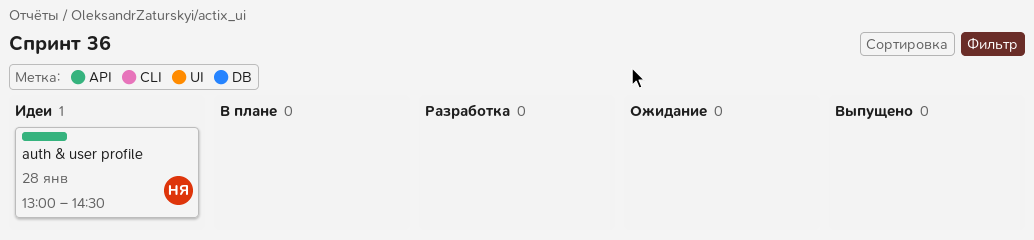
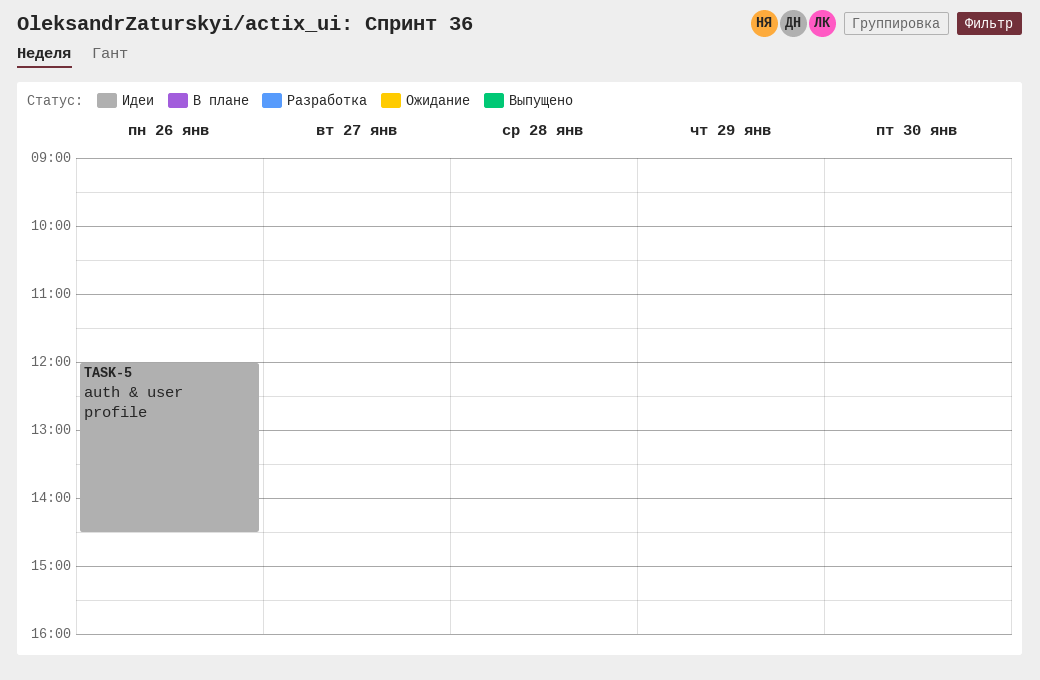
auth & user profile, day: Jan 28 -> Jan 26
auth & user profile, begins: 13:00 -> 12:00

